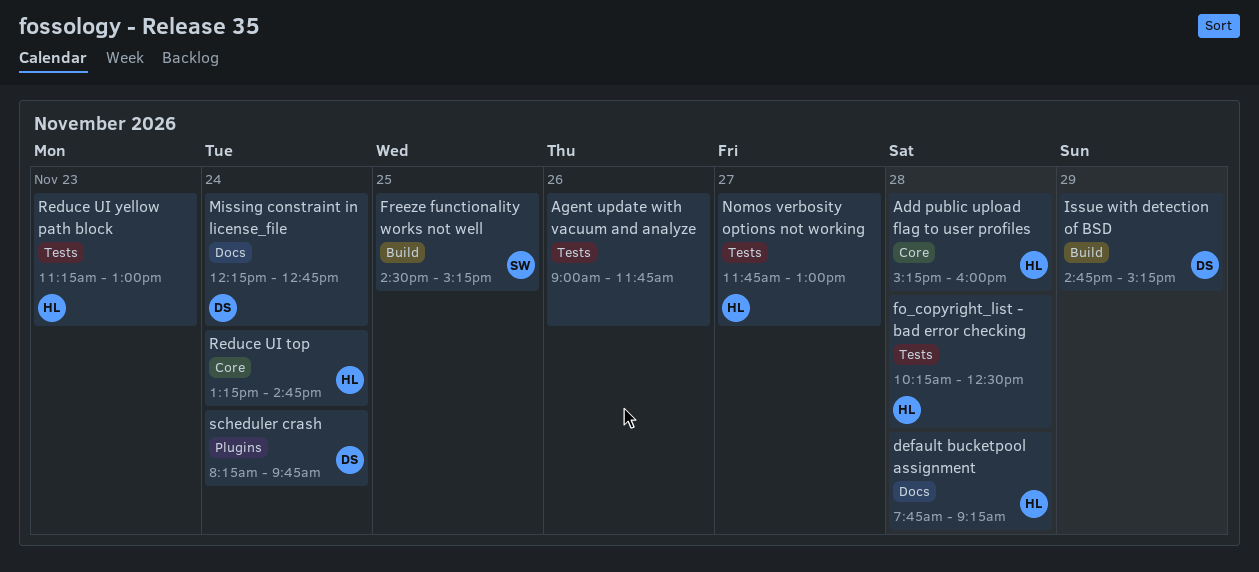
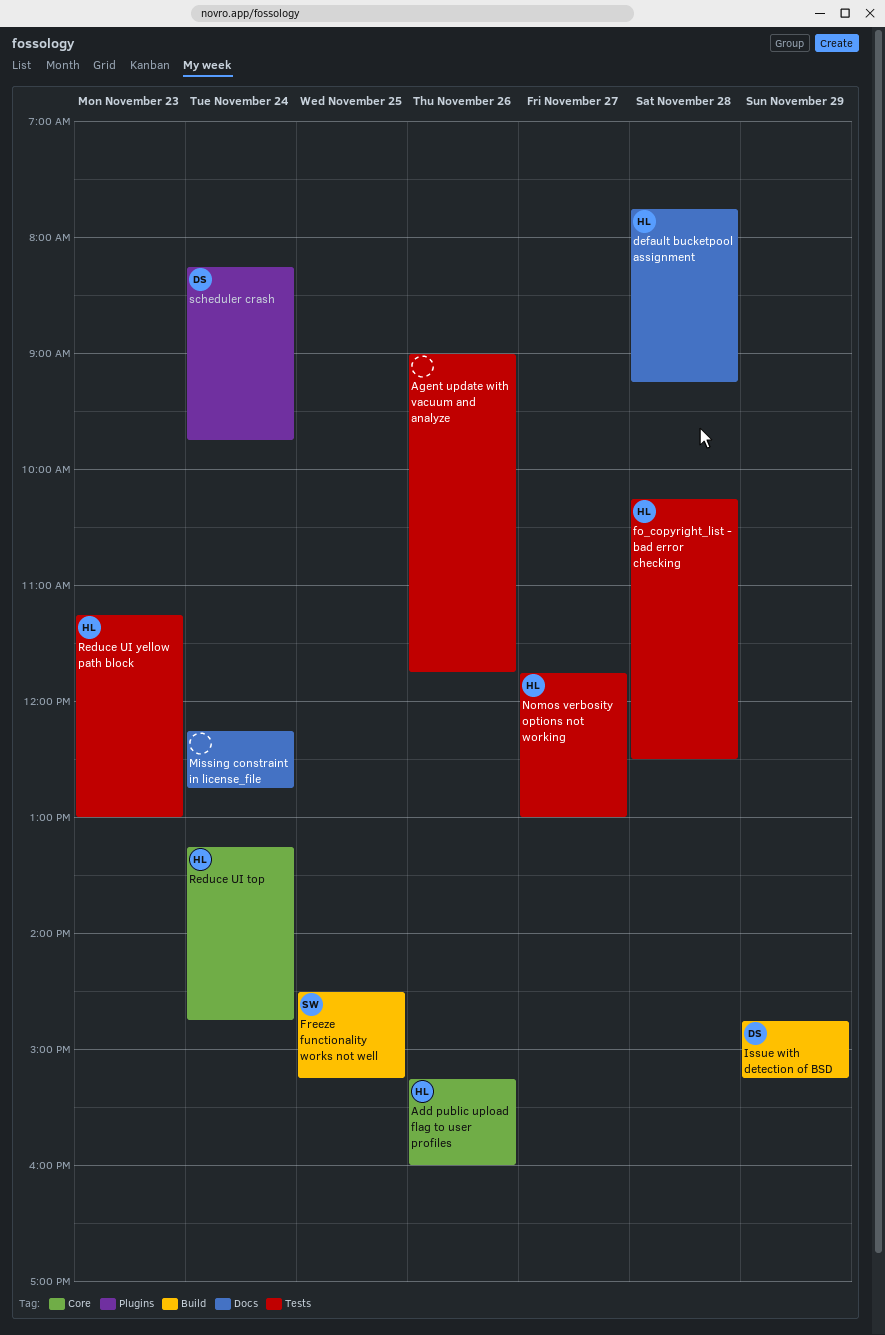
Add public upload flag to user profiles, day: Nov 28 -> Nov 26
Missing constraint in license_file, owner: DS -> none

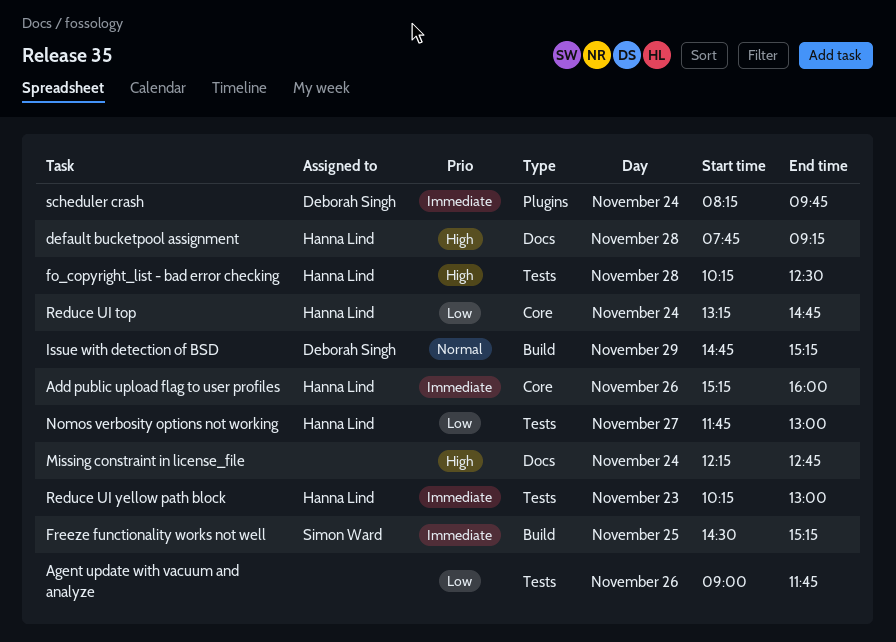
Reduce UI yellow path block, begins: 11:15 -> 10:15

